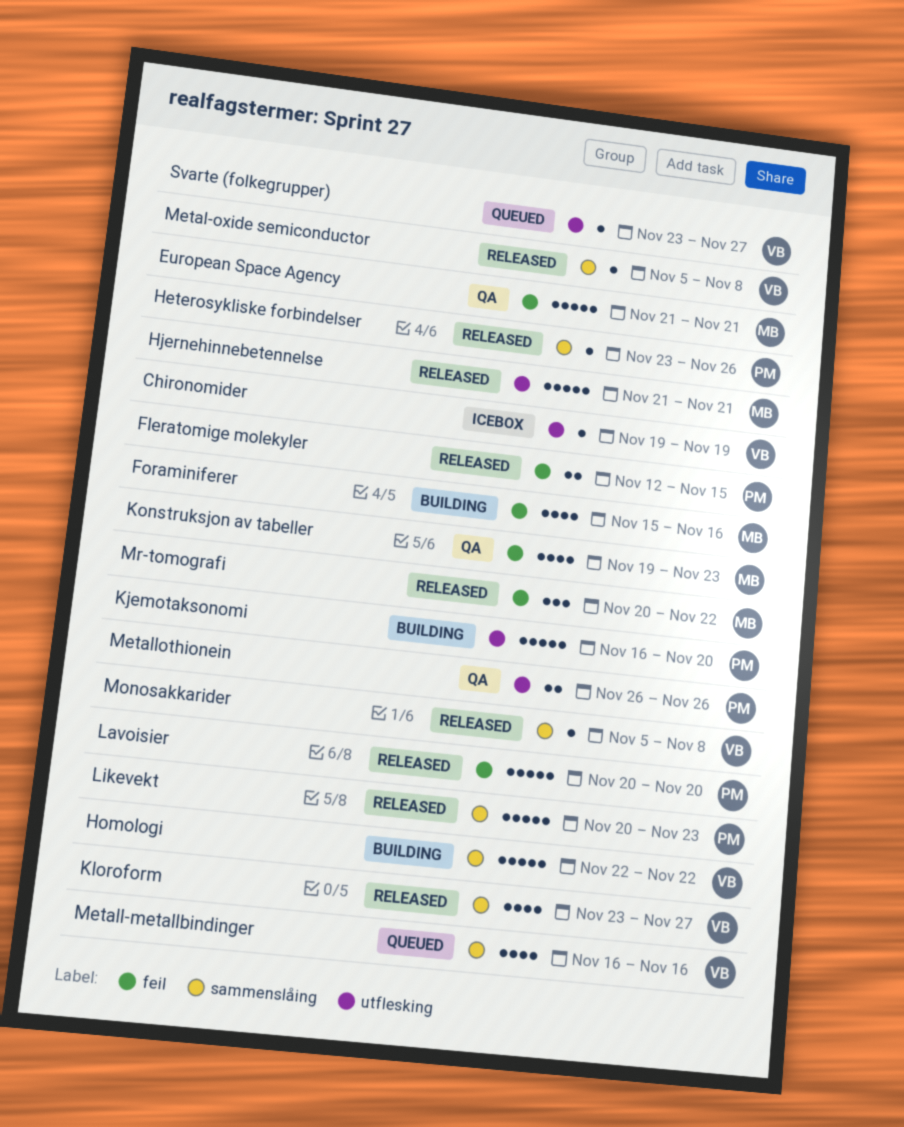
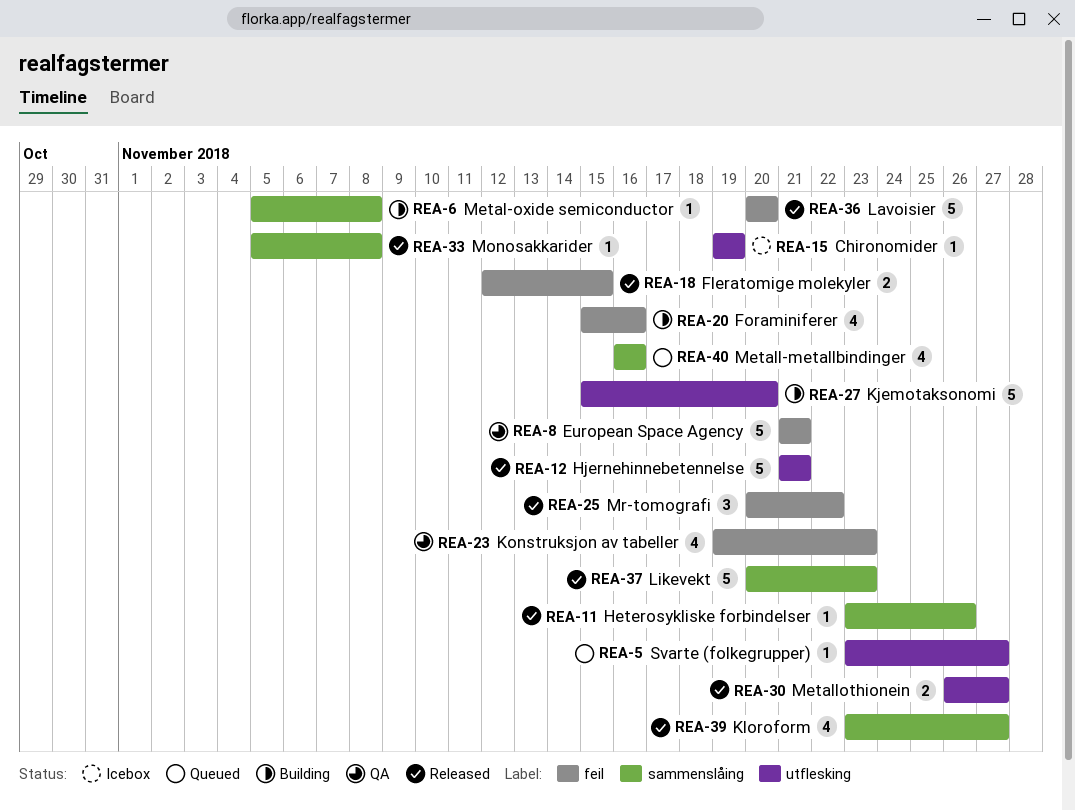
Homologi: present -> none
Kjemotaksonomi, start: Nov 16 -> Nov 15
Metal-oxide semiconductor, status: Released -> Building
Metallothionein, status: QA -> Released
Metallothionein, due: Nov 26 -> Nov 27

